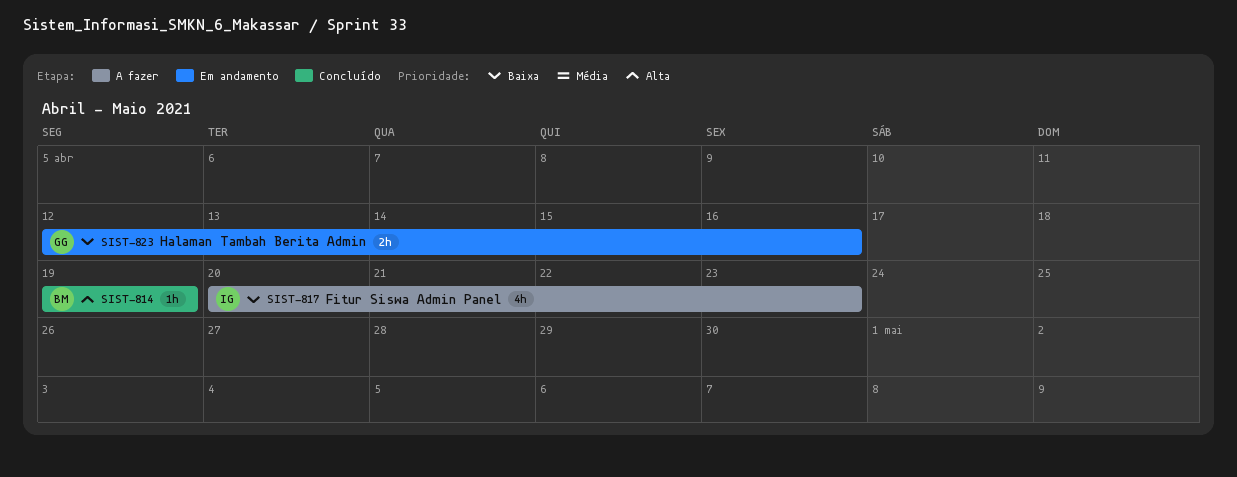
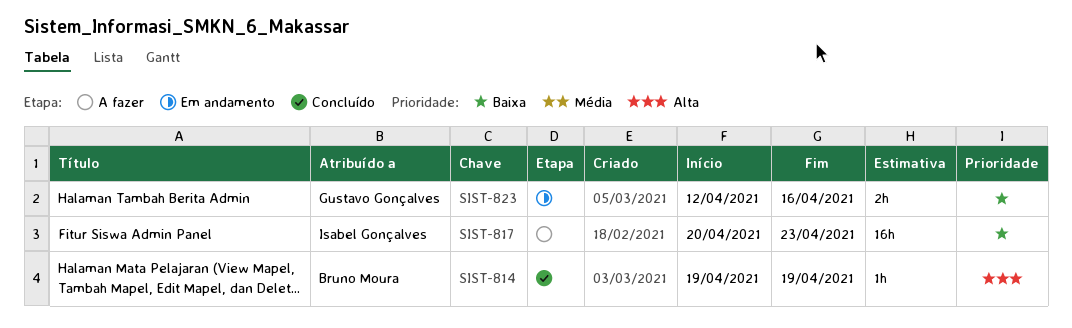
SIST-817, estimate: 4h -> 16h

